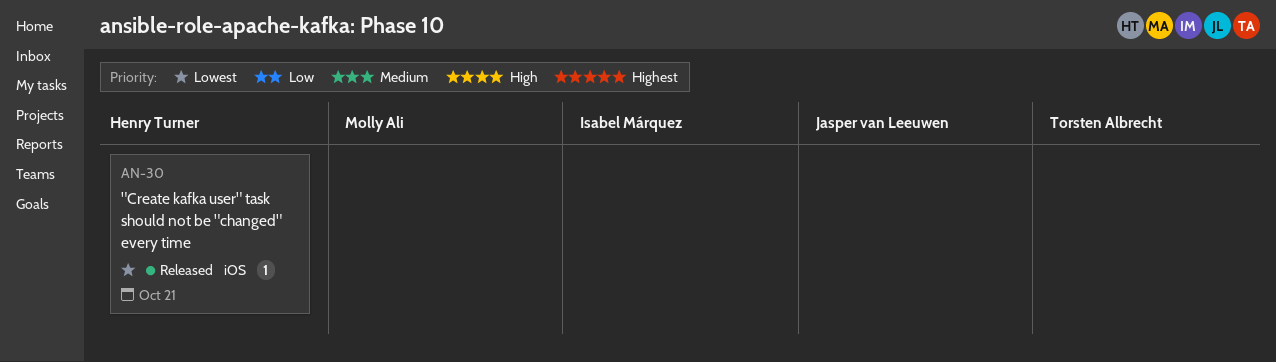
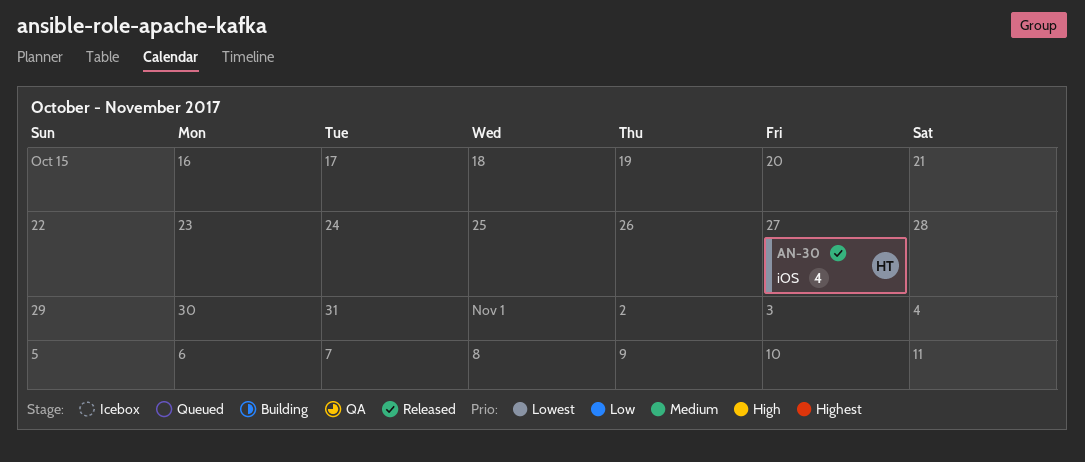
AN-30, estimate: 1 -> 4
AN-30, due: Oct 21 -> Oct 27

